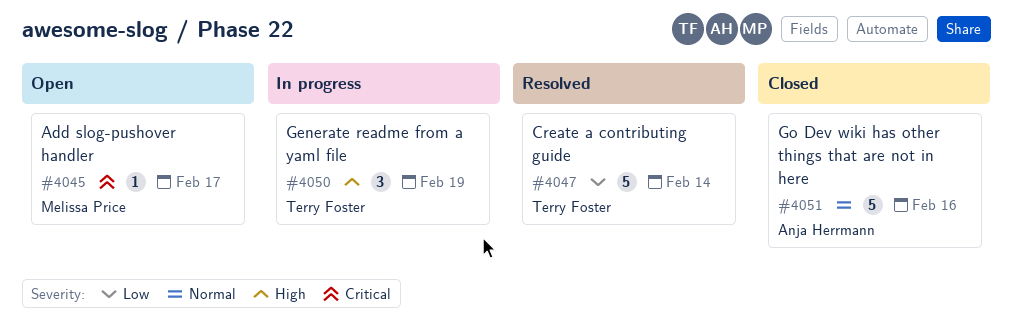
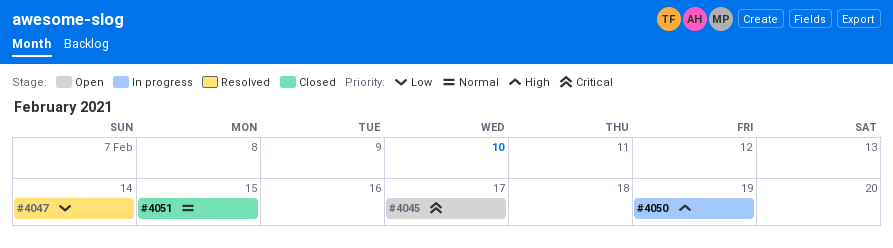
#4051, due: Feb 16 -> Feb 15

